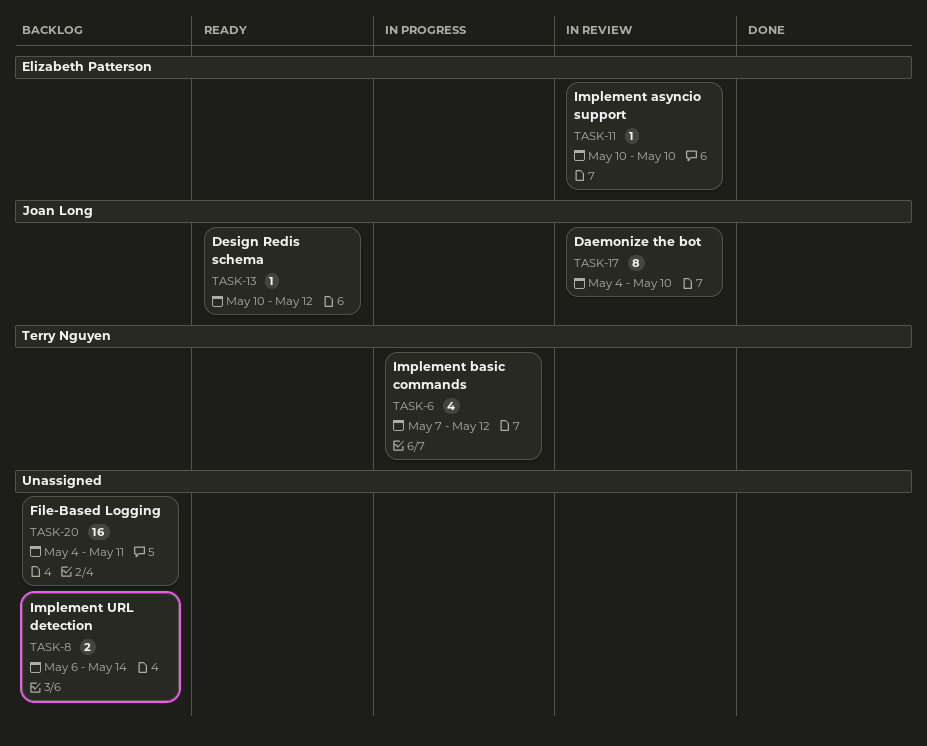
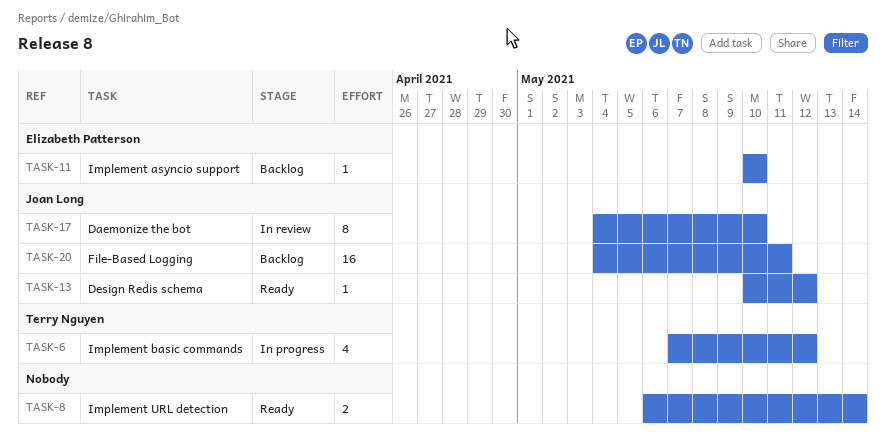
TASK-8, status: Backlog -> Ready
TASK-11, status: In review -> Backlog
TASK-20, owner: none -> Joan Long

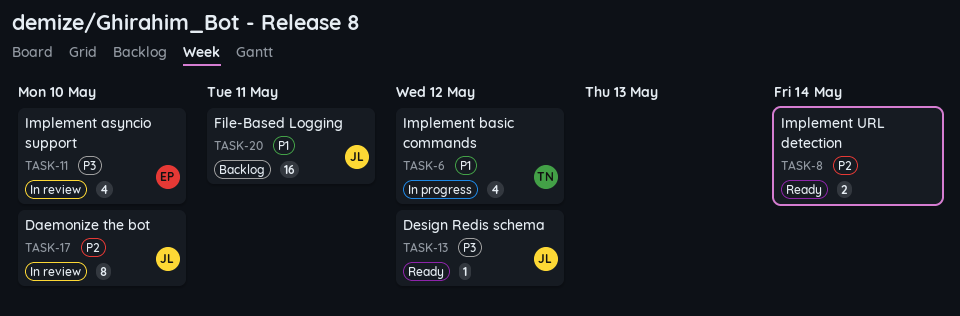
TASK-11, status: Backlog -> In review
TASK-11, estimate: 1 -> 4

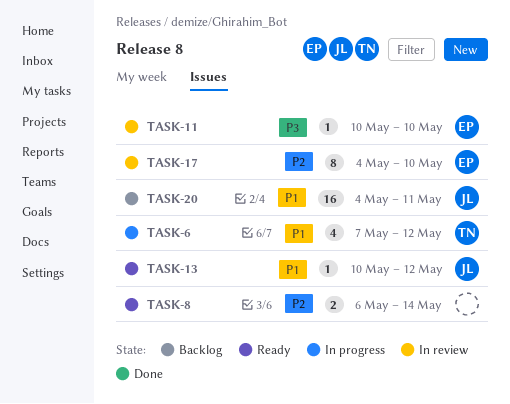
TASK-11, estimate: 4 -> 1
TASK-13, priority: P3 -> P1
TASK-17, owner: JL -> EP

